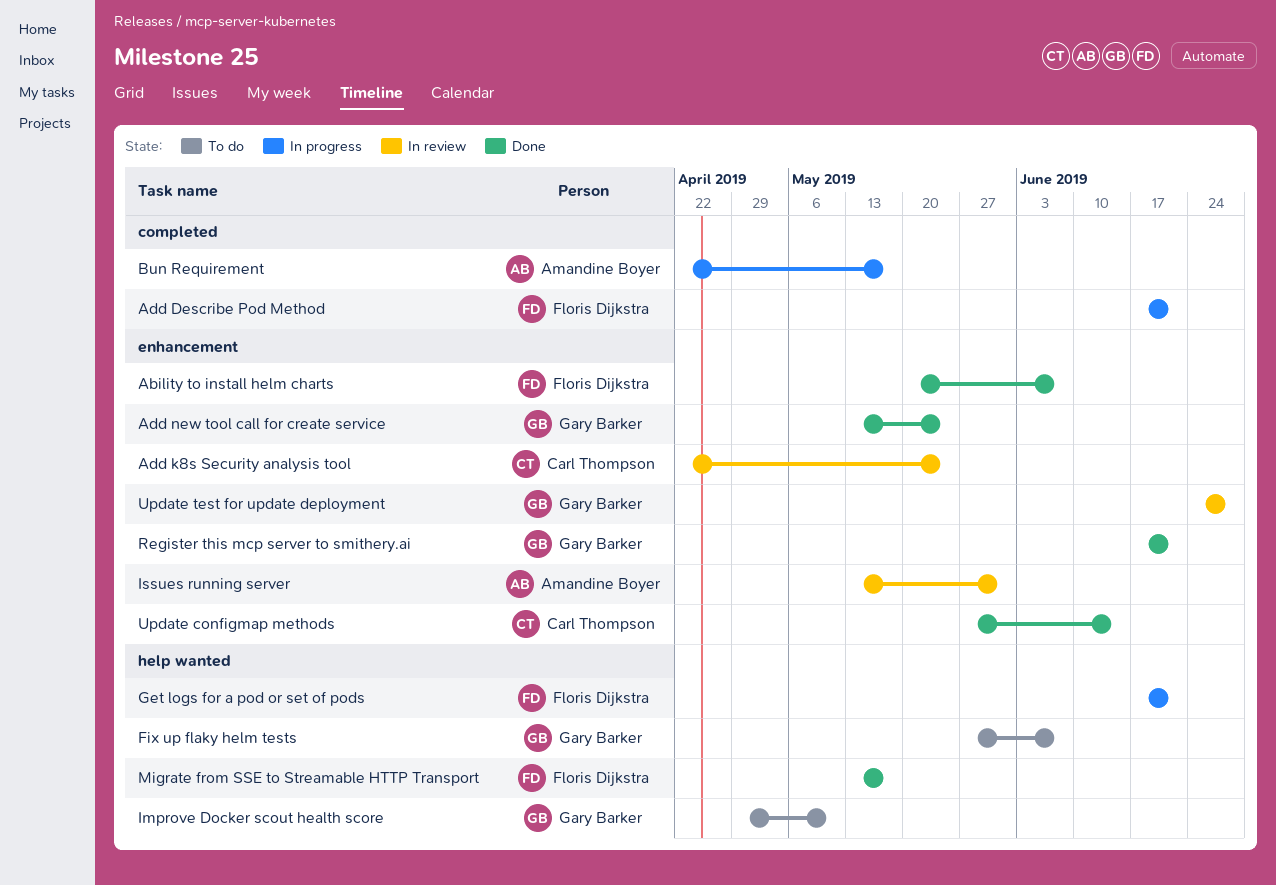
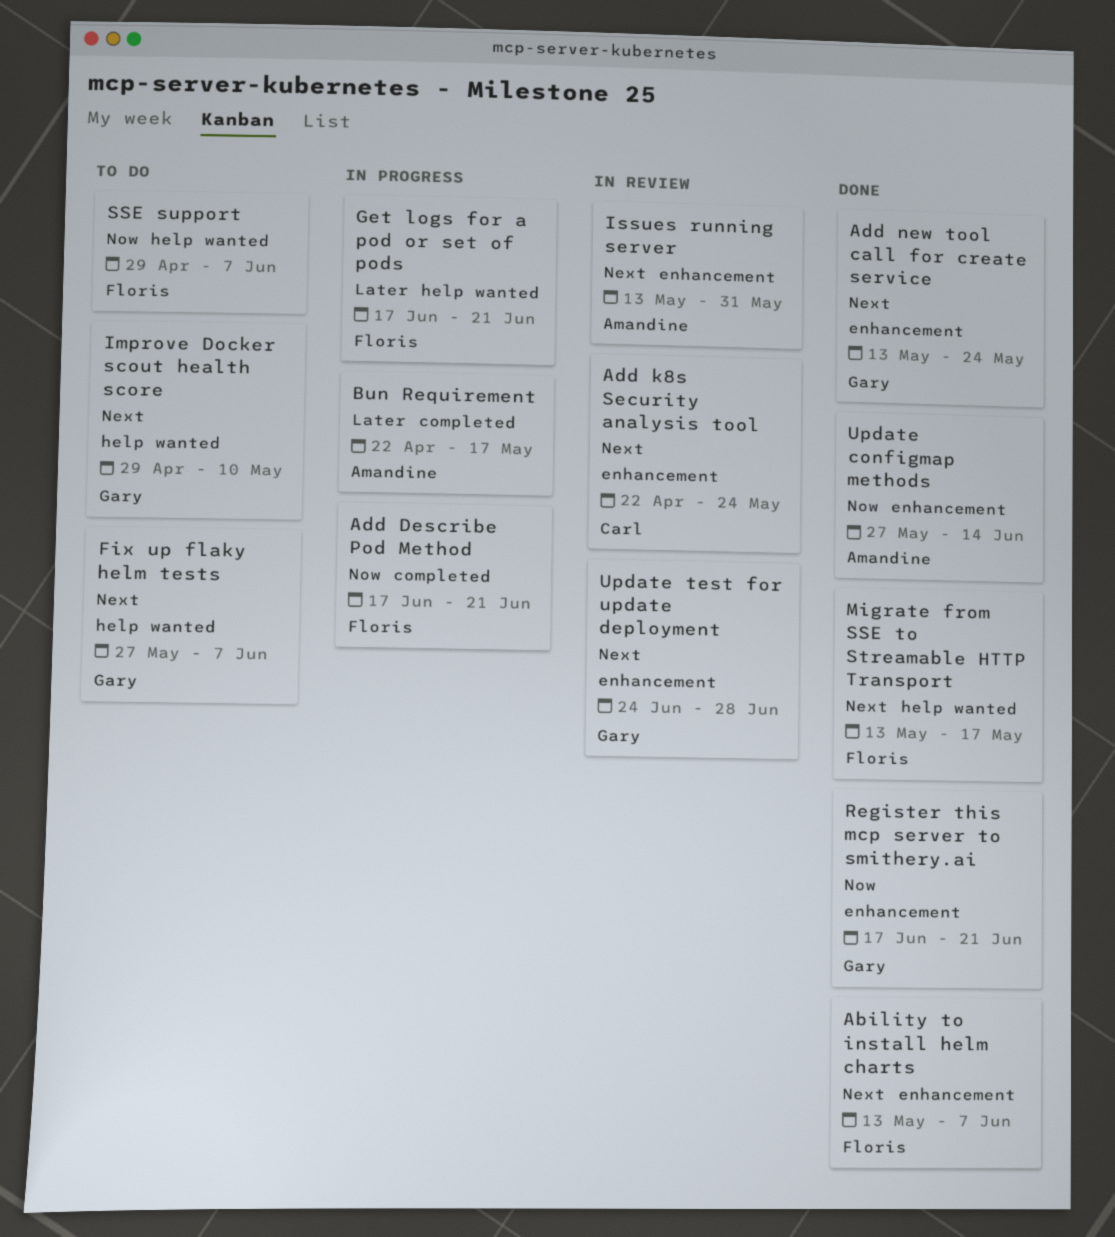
Ability to install helm charts, start: May 20 -> May 13
SSE support: none -> present
Update configmap methods, owner: Carl Thompson -> Amandine Boyer

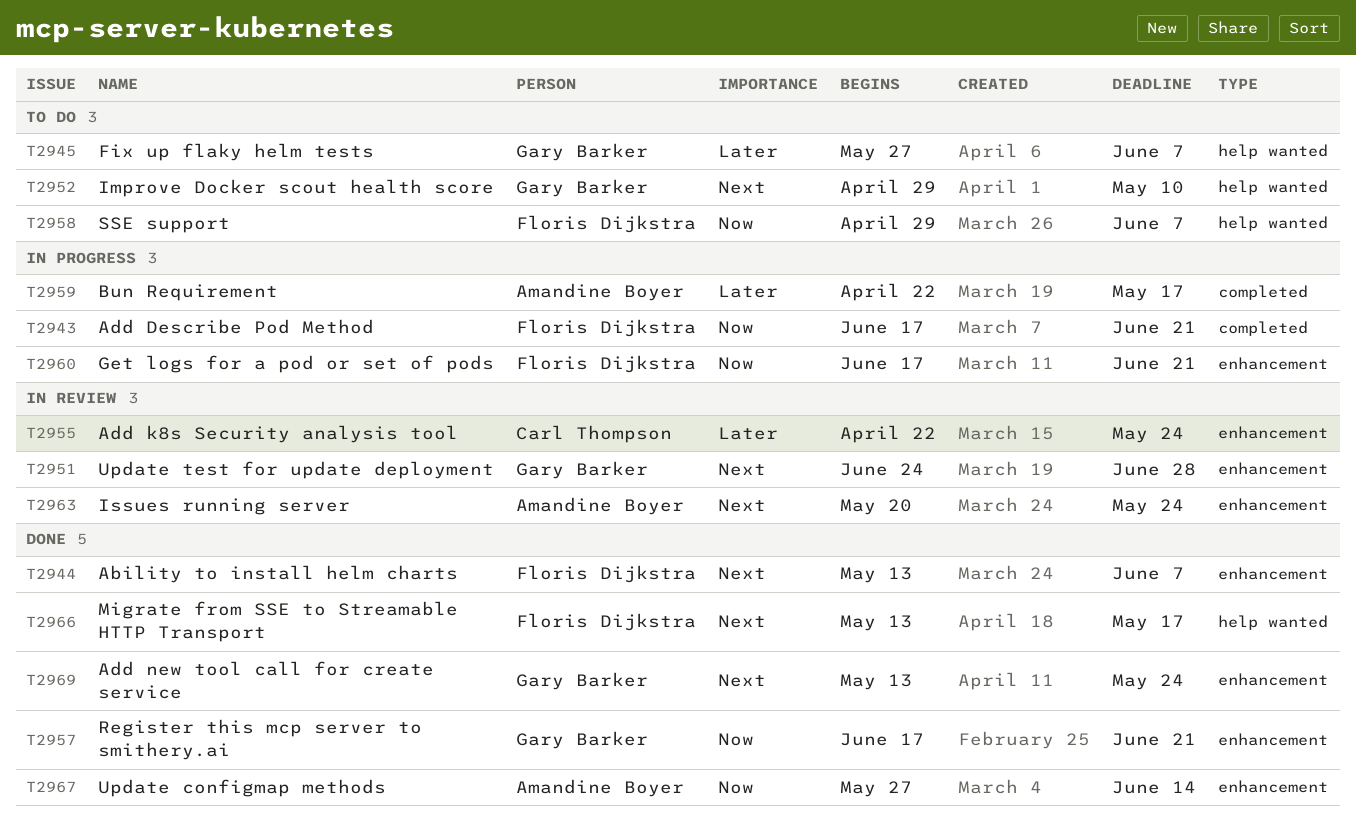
Add k8s Security analysis tool, priority: Next -> Later
Fix up flaky helm tests, priority: Next -> Later
Get logs for a pod or set of pods, priority: Later -> Now
Get logs for a pod or set of pods, label: help wanted -> enhancement
Issues running server, start: May 13 -> May 20
Issues running server, due: May 31 -> May 24

